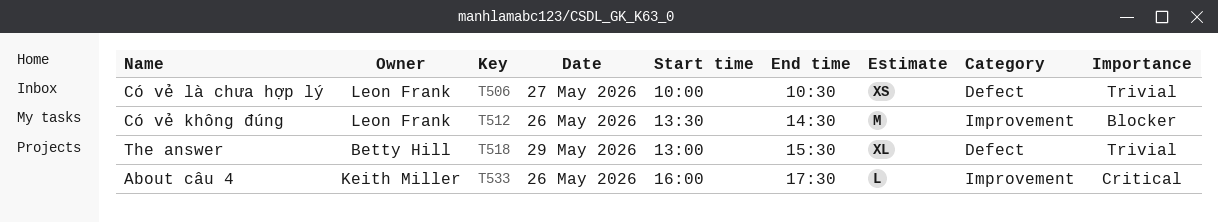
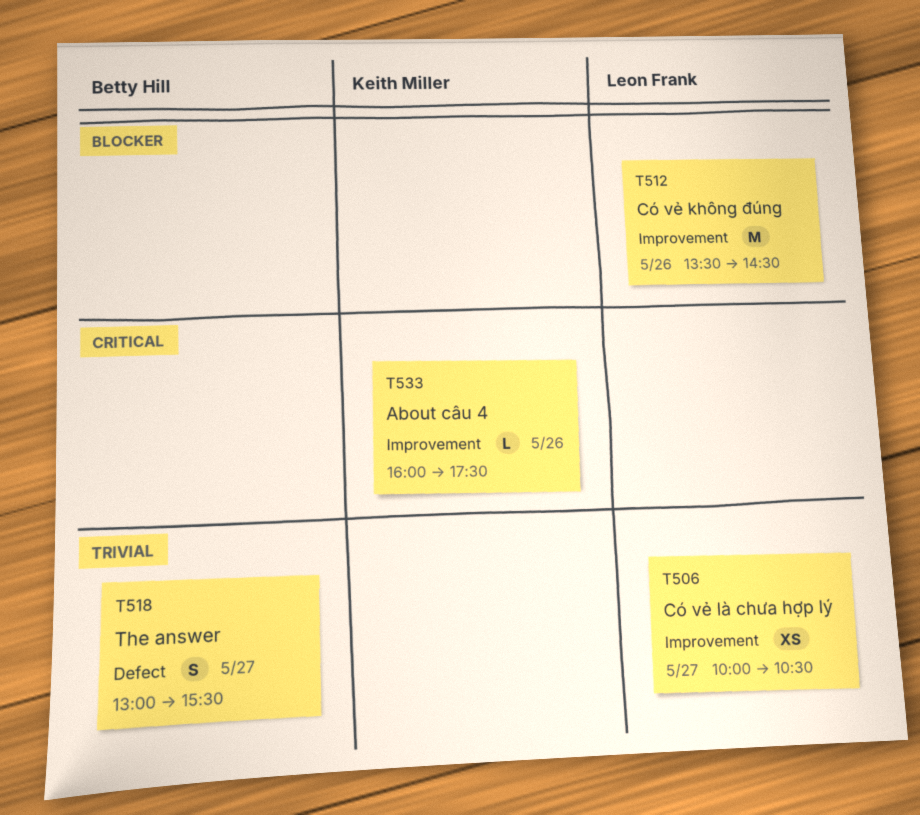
T506, label: Defect -> Improvement
T518, estimate: XL -> S
T518, day: May 29 -> May 27

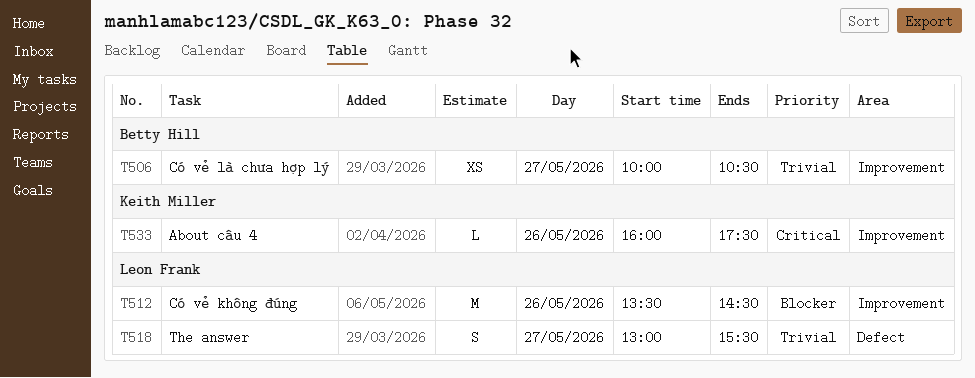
T506, owner: Leon Frank -> Betty Hill
T518, owner: Betty Hill -> Leon Frank

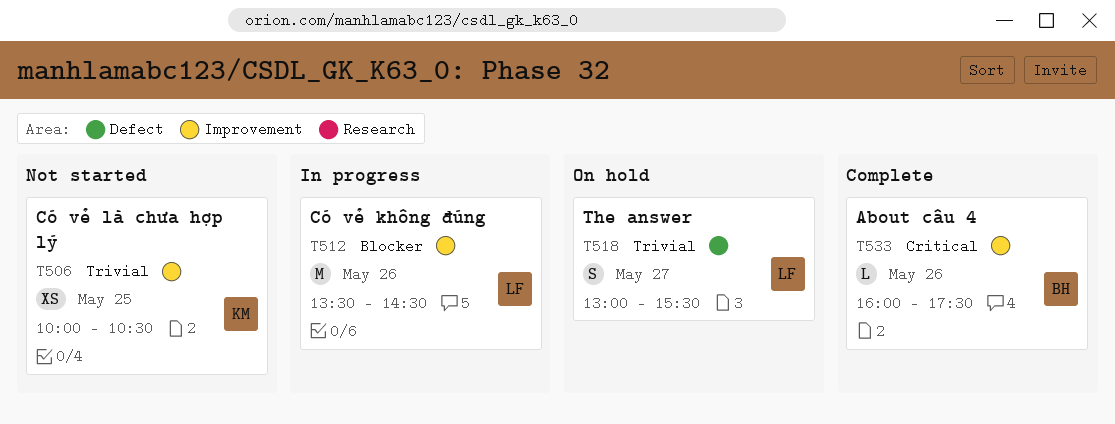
T506, owner: Betty Hill -> Keith Miller
T506, day: May 27 -> May 25
T533, owner: Keith Miller -> Betty Hill

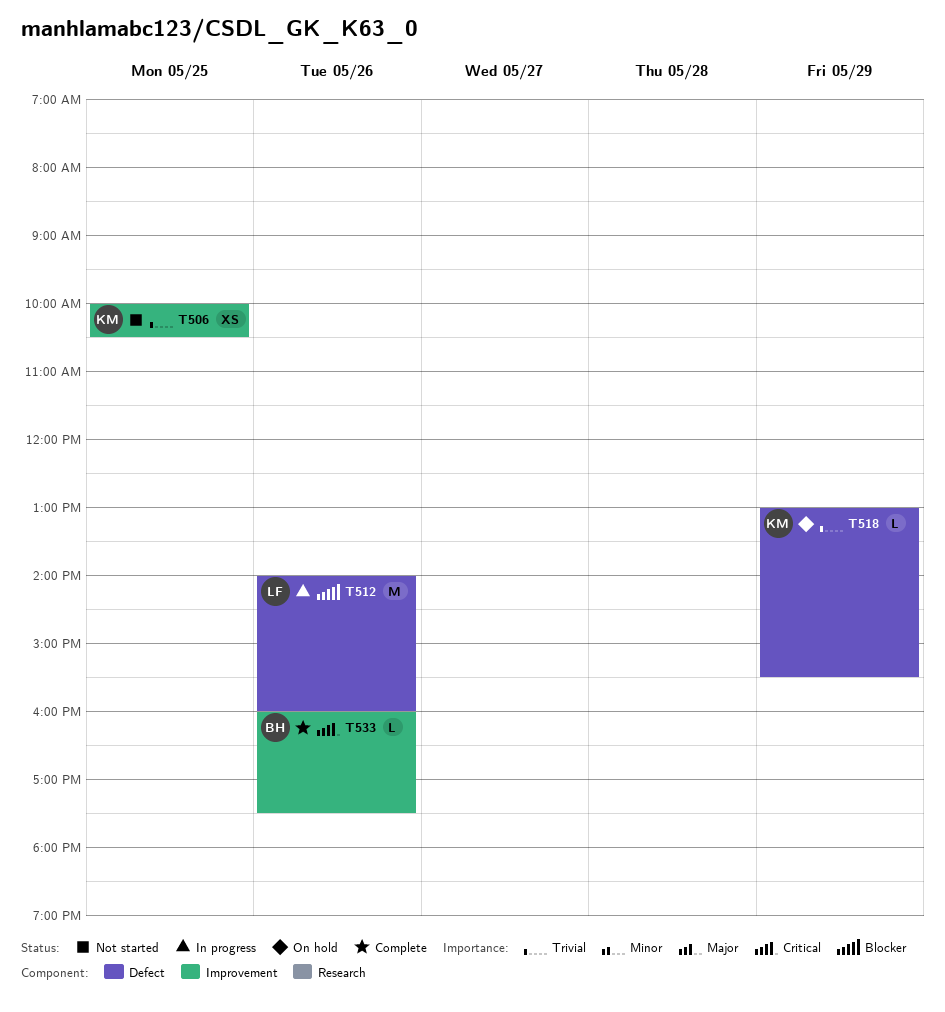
T512, label: Improvement -> Defect
T512, begins: 13:30 -> 14:00
T512, ends: 14:30 -> 16:00
T518, owner: LF -> KM
T518, estimate: S -> L
T518, day: May 27 -> May 29

